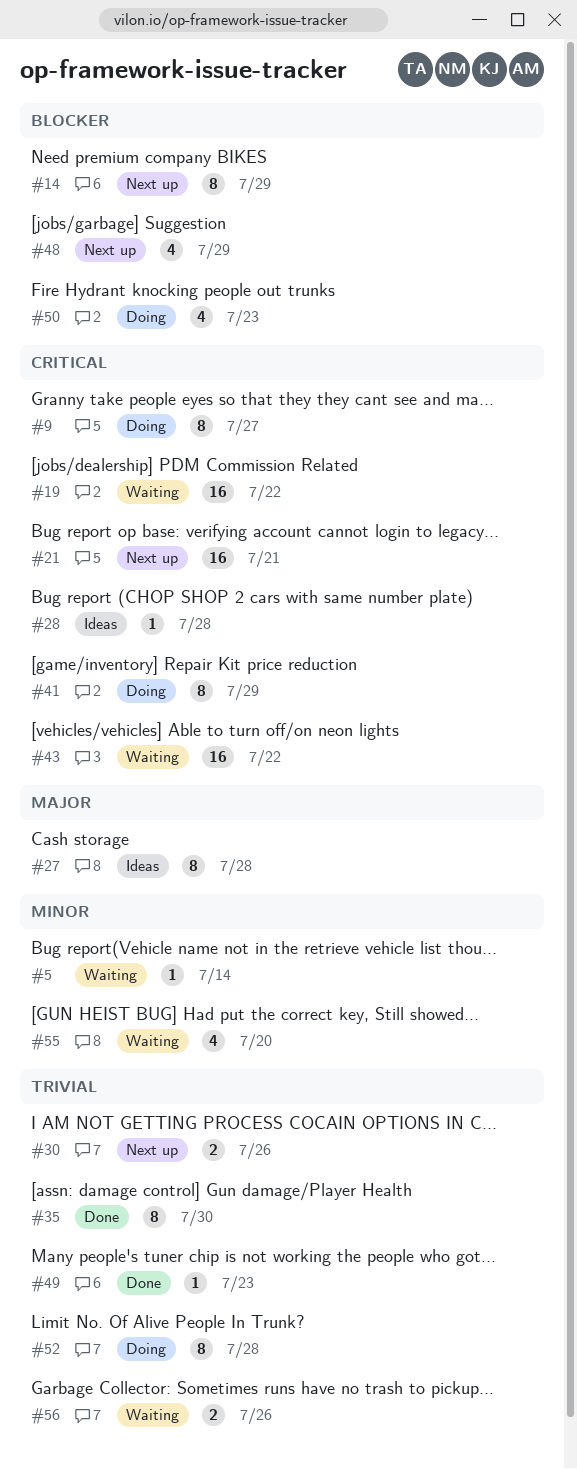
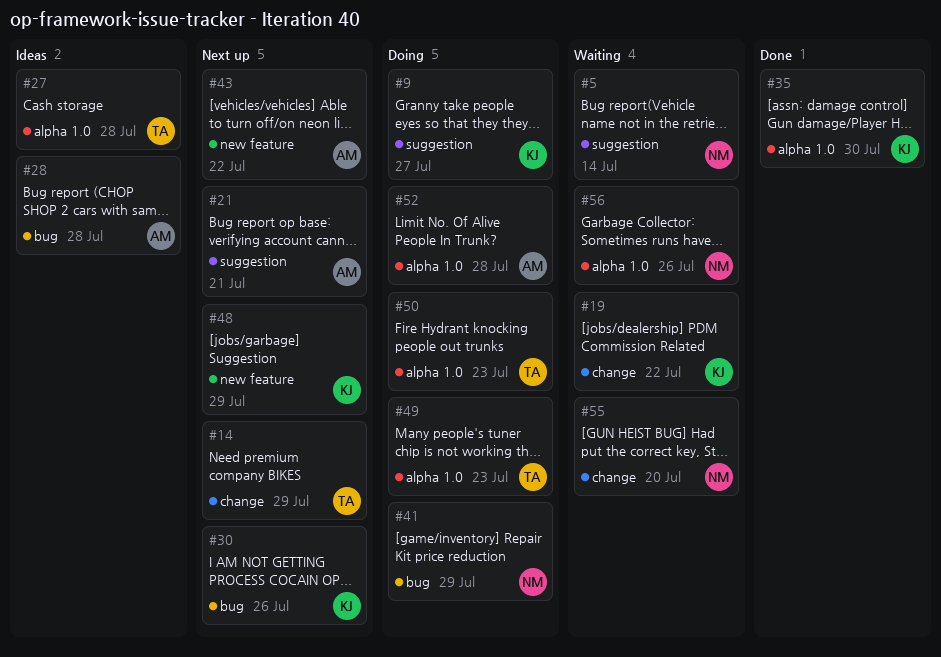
#43, status: Waiting -> Next up
#49, status: Done -> Doing

